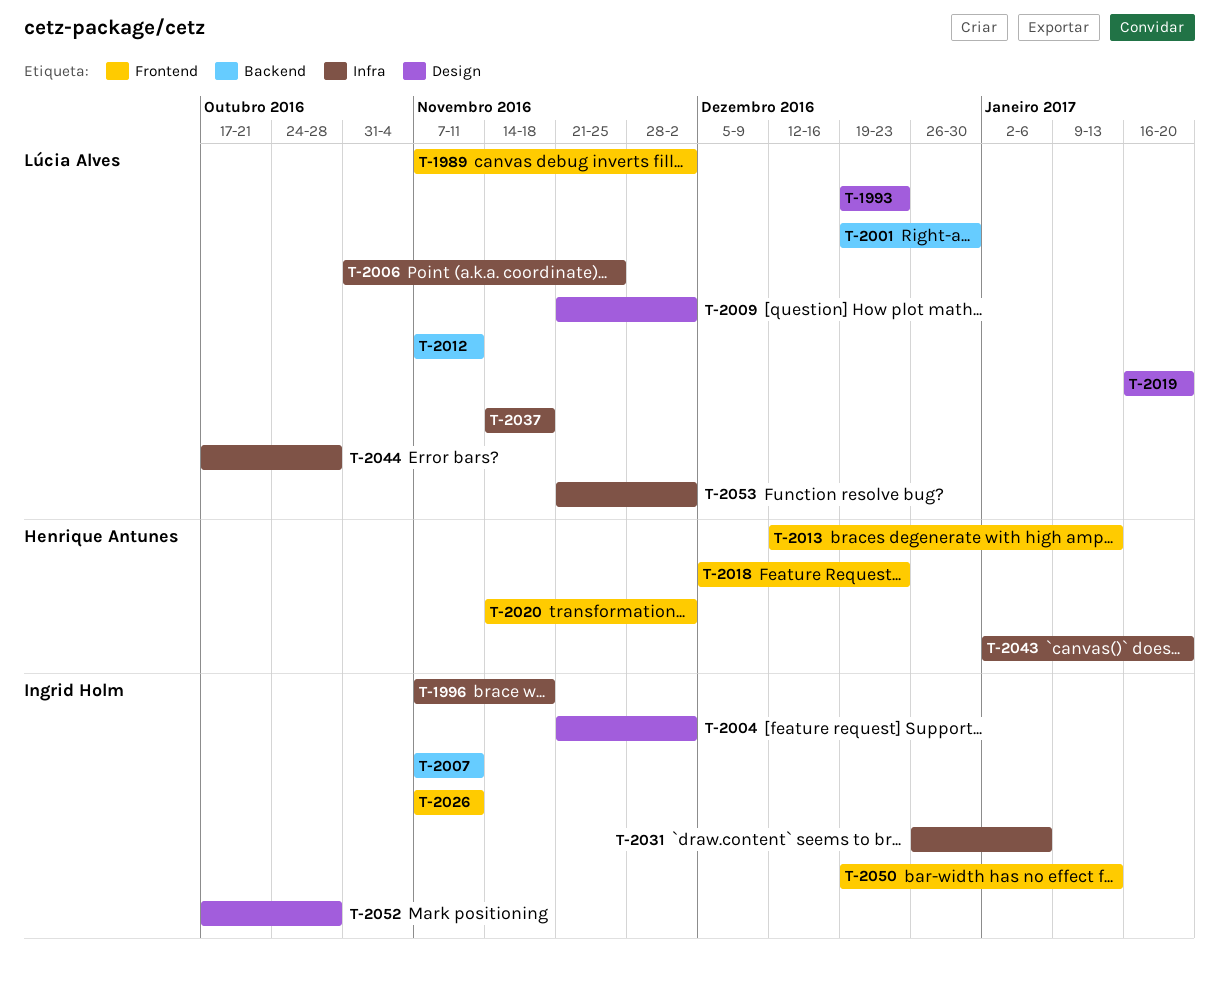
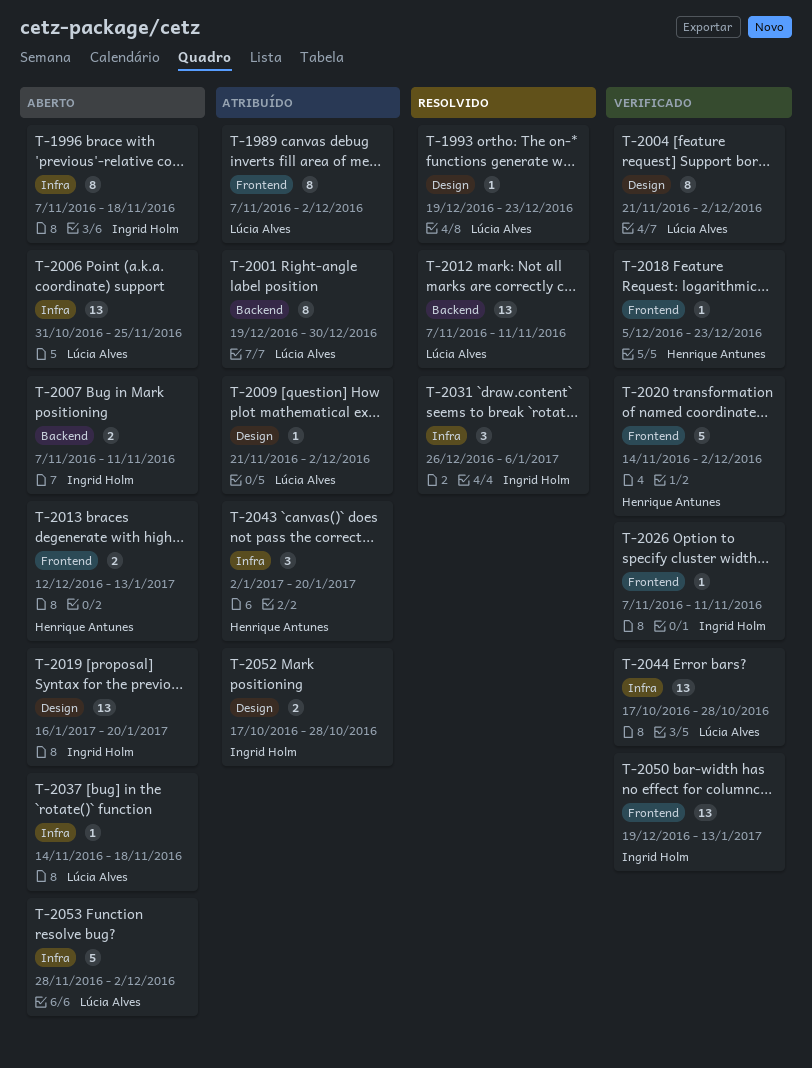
T-2004, owner: Ingrid Holm -> Lúcia Alves
T-2019, owner: Lúcia Alves -> Ingrid Holm
T-2053, start: Nov 21 -> Nov 28

